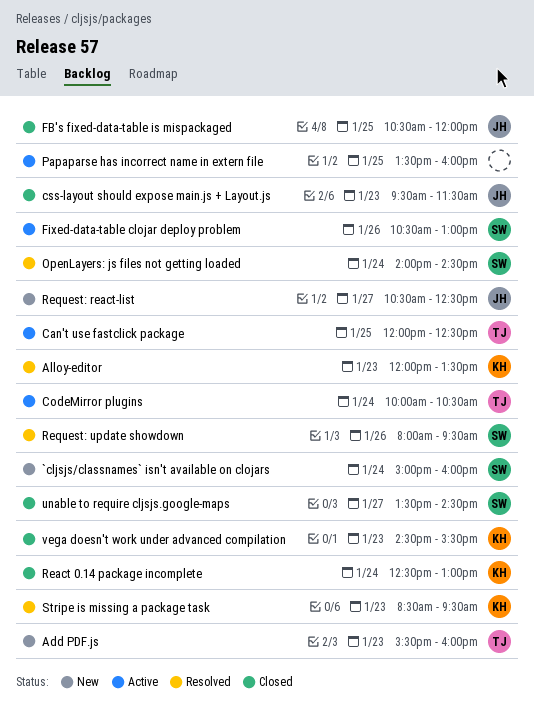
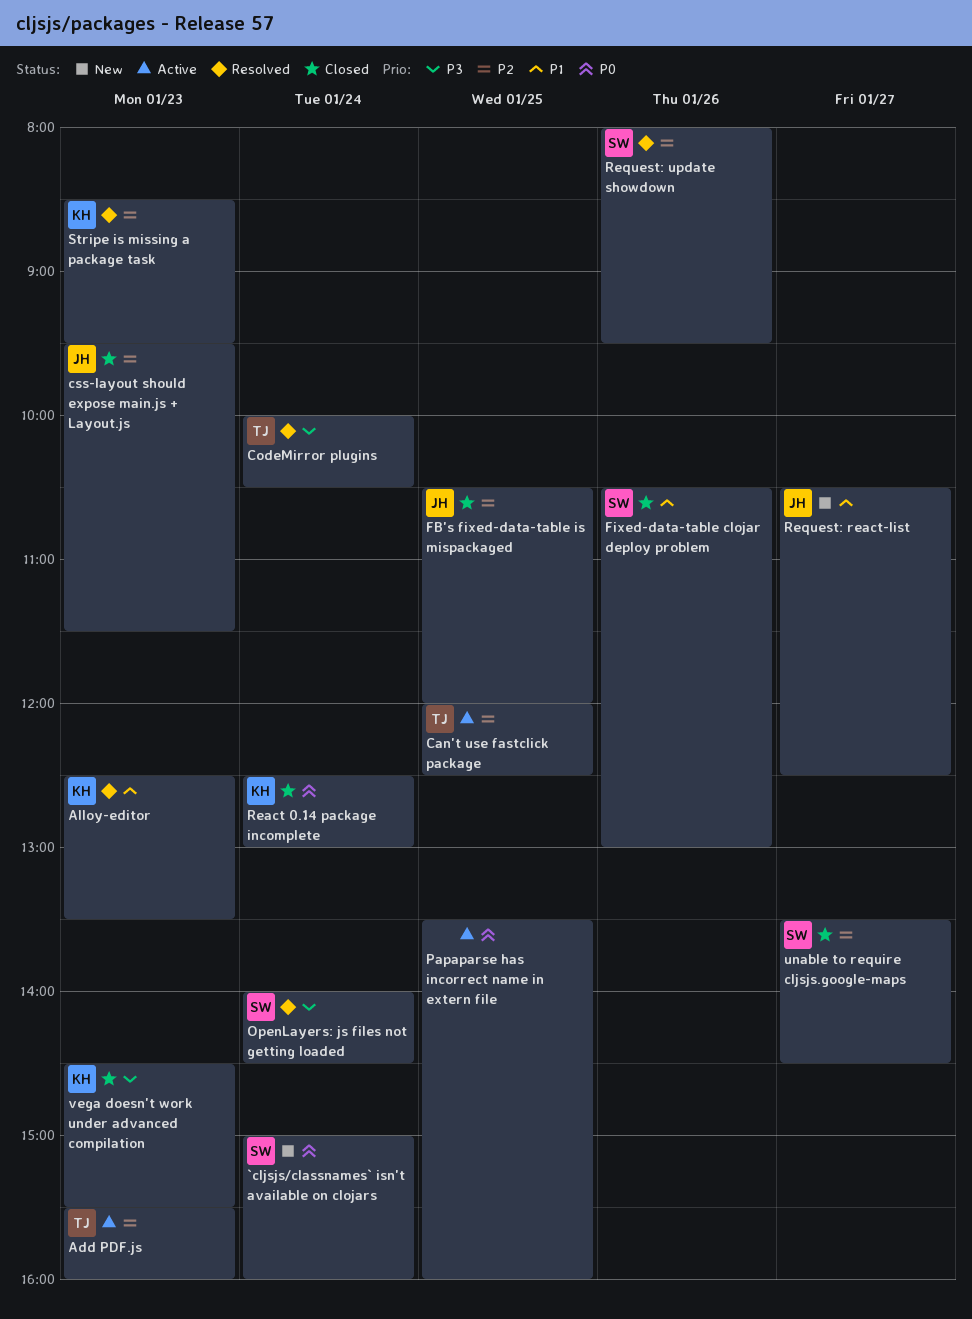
Add PDF.js, status: New -> Active
Alloy-editor, begins: 12:00 -> 12:30
CodeMirror plugins, status: Active -> Resolved
Fixed-data-table clojar deploy problem, status: Active -> Closed

